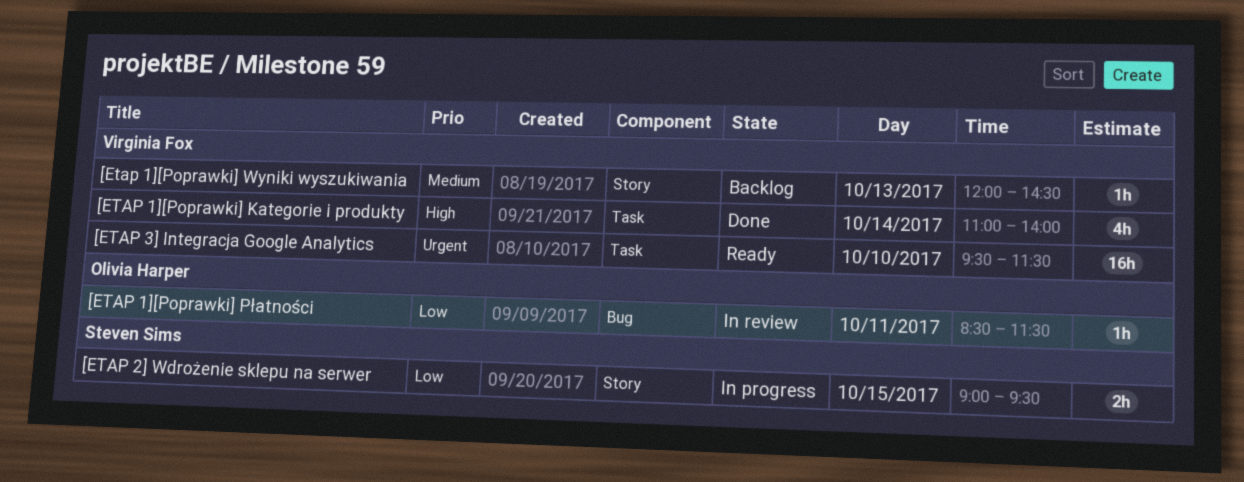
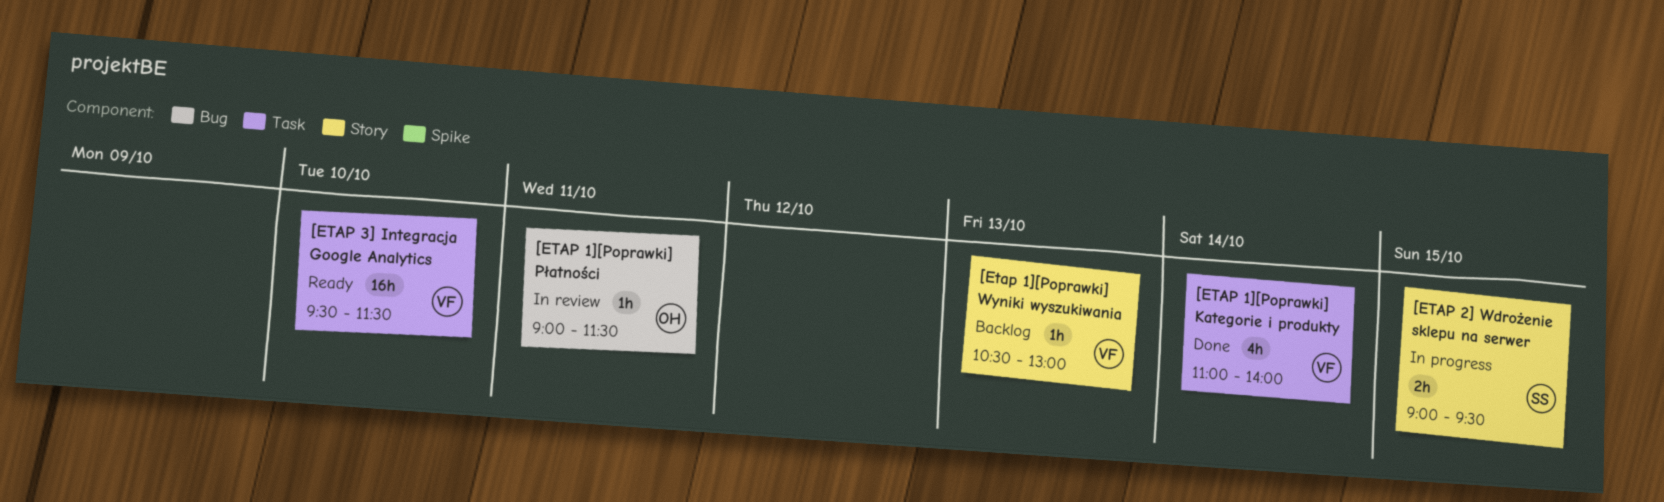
[ETAP 1][Poprawki] Płatności, begins: 08:30 -> 09:00
[Etap 1][Poprawki] Wyniki wyszukiwania, begins: 12:00 -> 10:30
[Etap 1][Poprawki] Wyniki wyszukiwania, ends: 14:30 -> 13:00

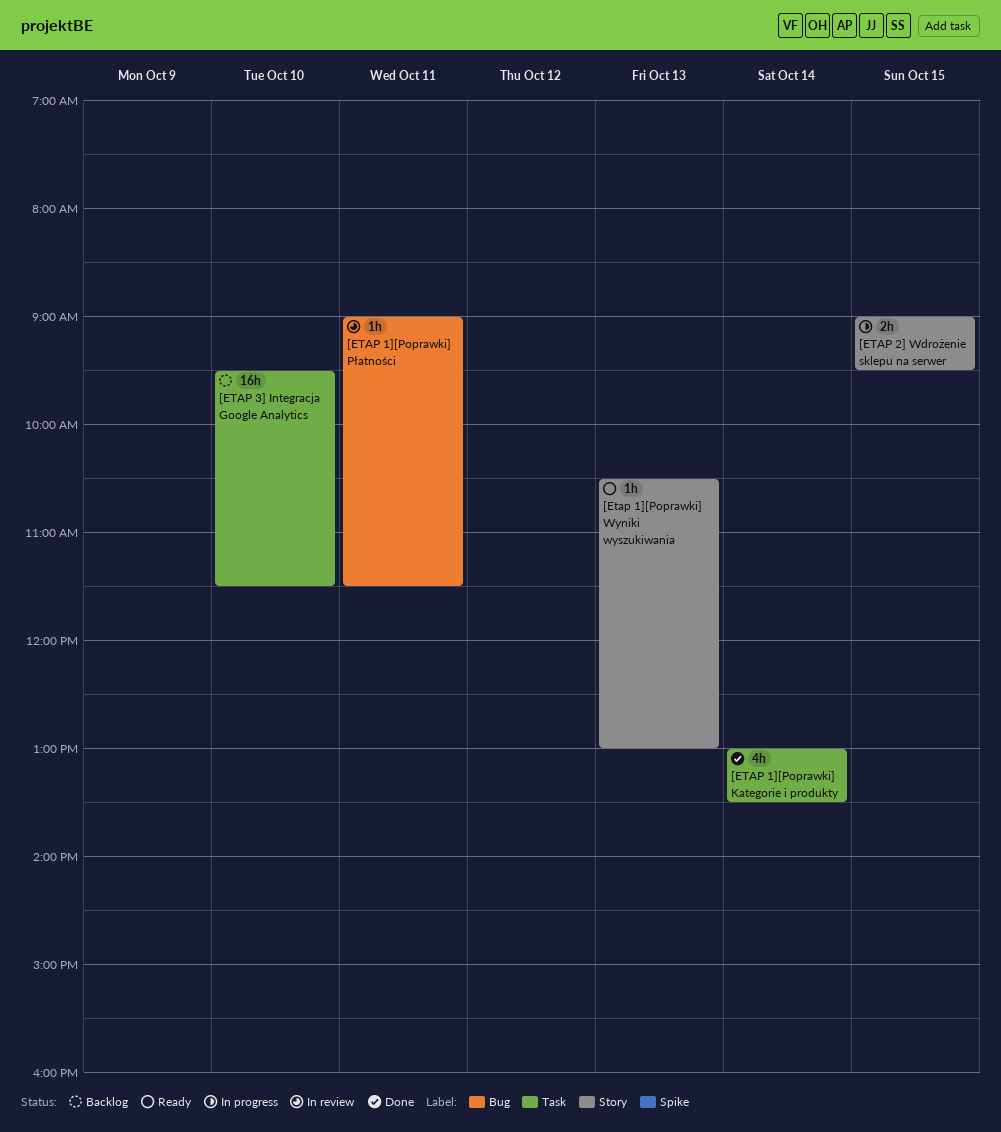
[ETAP 1][Poprawki] Kategorie i produkty, begins: 11:00 -> 13:00
[ETAP 1][Poprawki] Kategorie i produkty, ends: 14:00 -> 13:30
[Etap 1][Poprawki] Wyniki wyszukiwania, status: Backlog -> Ready
[ETAP 3] Integracja Google Analytics, status: Ready -> Backlog

